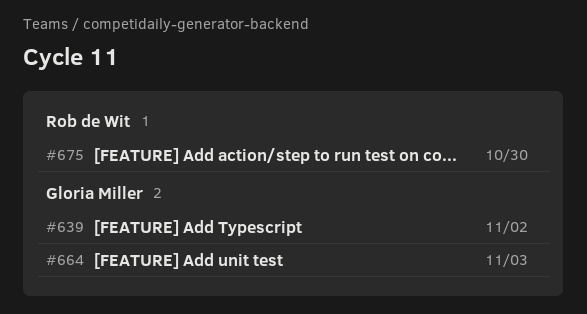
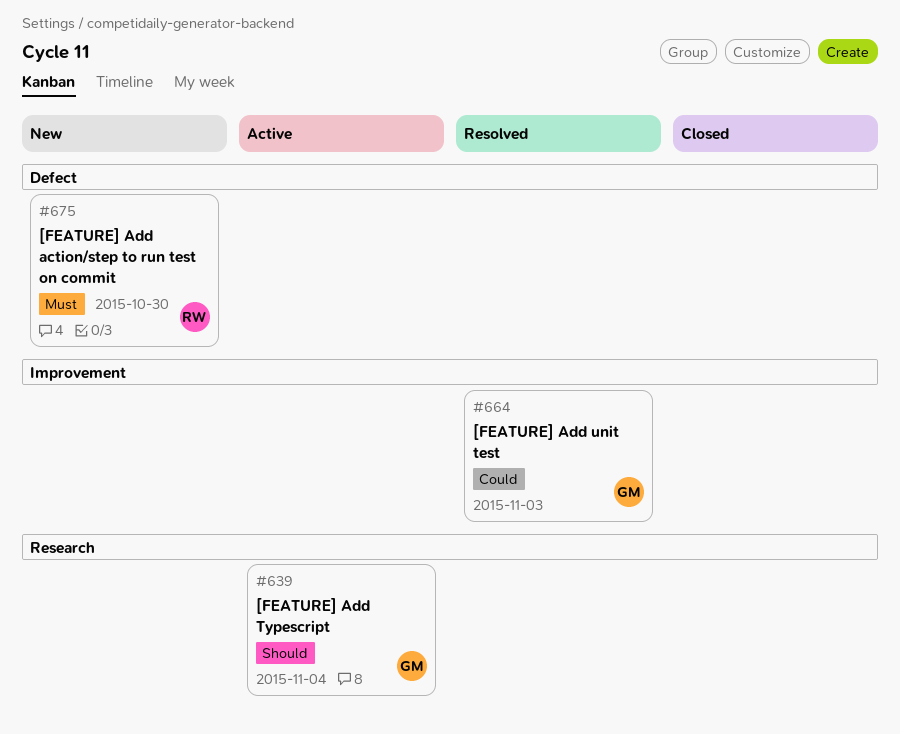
#639, due: Nov 2 -> Nov 4

